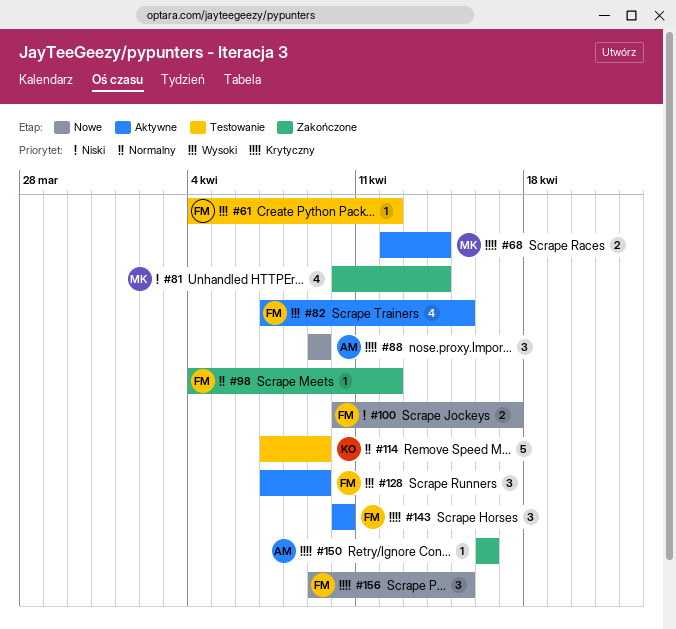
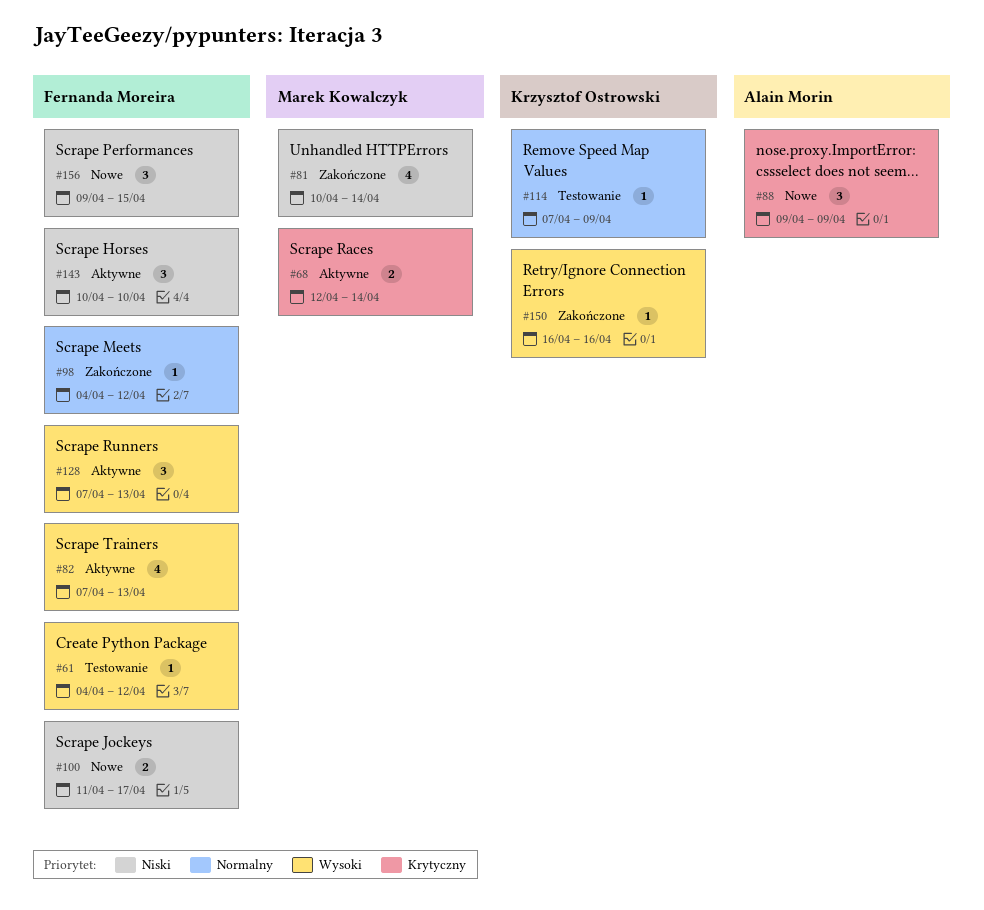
#82, due: Apr 15 -> Apr 13
#100, start: Apr 10 -> Apr 11
#114, estimate: 5 -> 1
#128, due: Apr 9 -> Apr 13
#143, priority: Krytyczny -> Niski
#150, owner: Alain Morin -> Krzysztof Ostrowski
#150, priority: Krytyczny -> Wysoki
#156, priority: Krytyczny -> Niski

